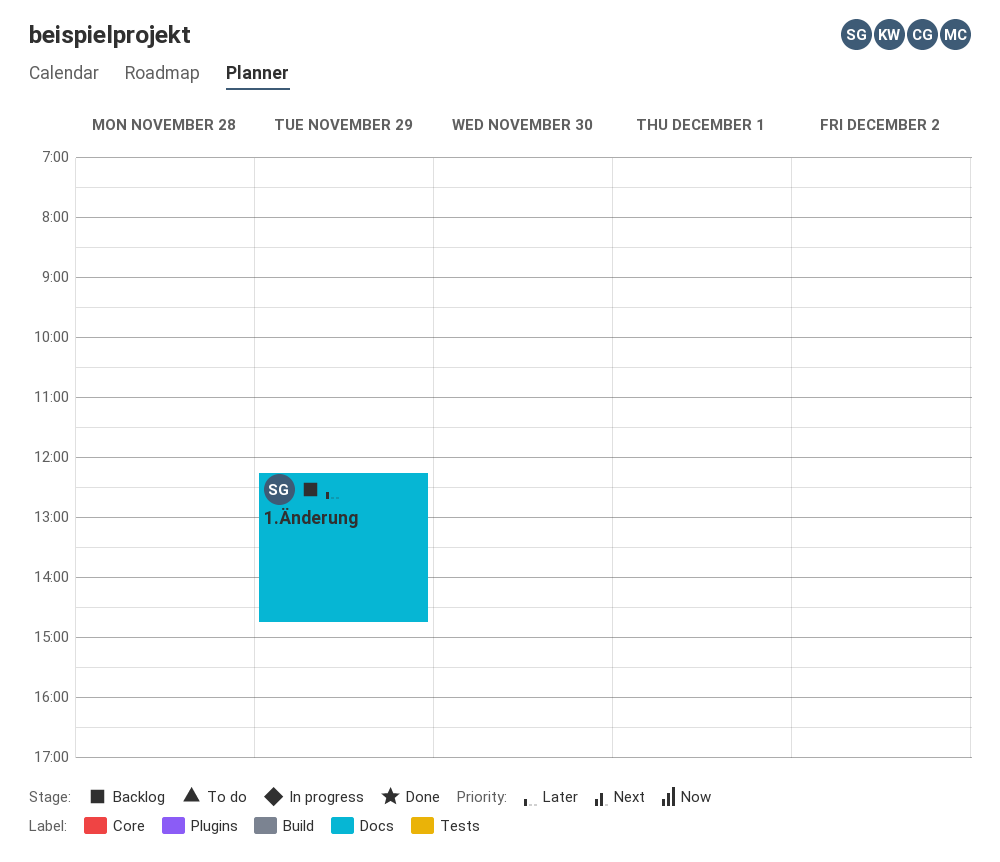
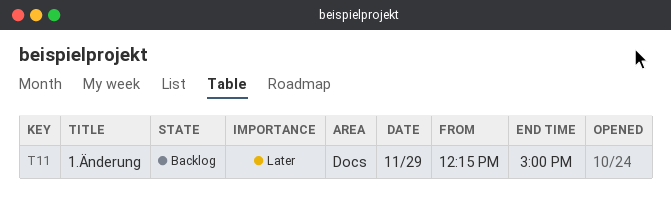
1.Änderung, ends: 14:45 -> 15:00

